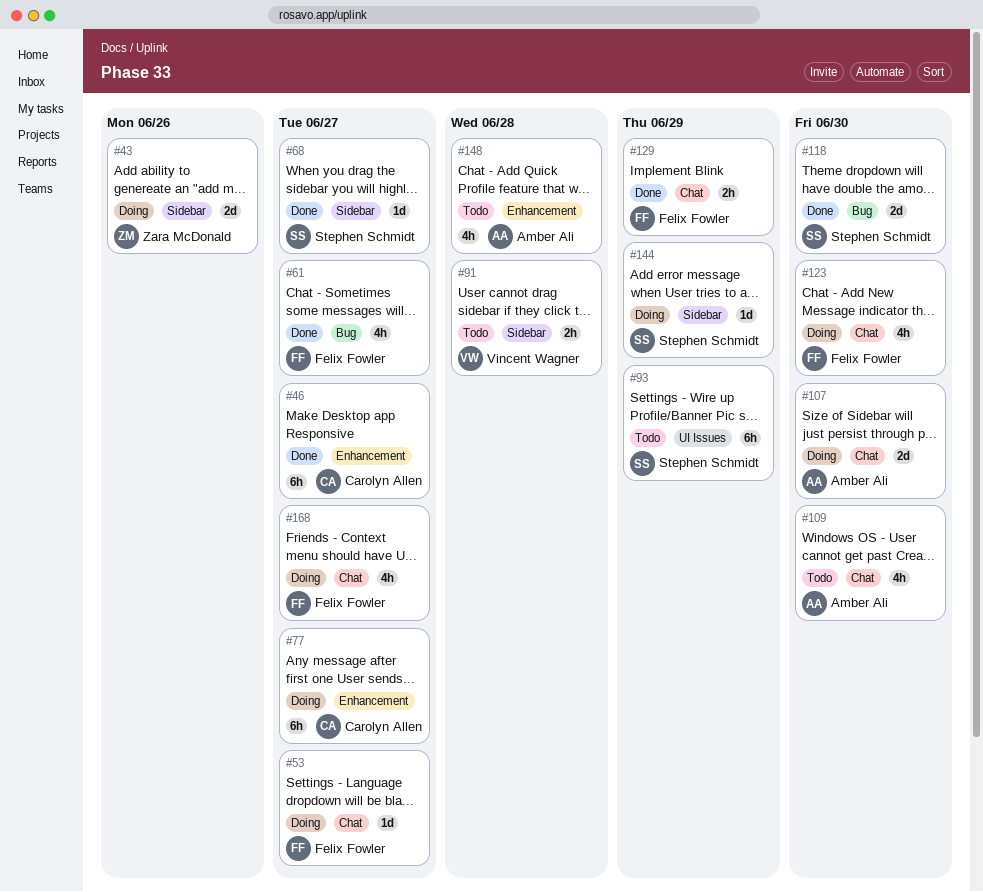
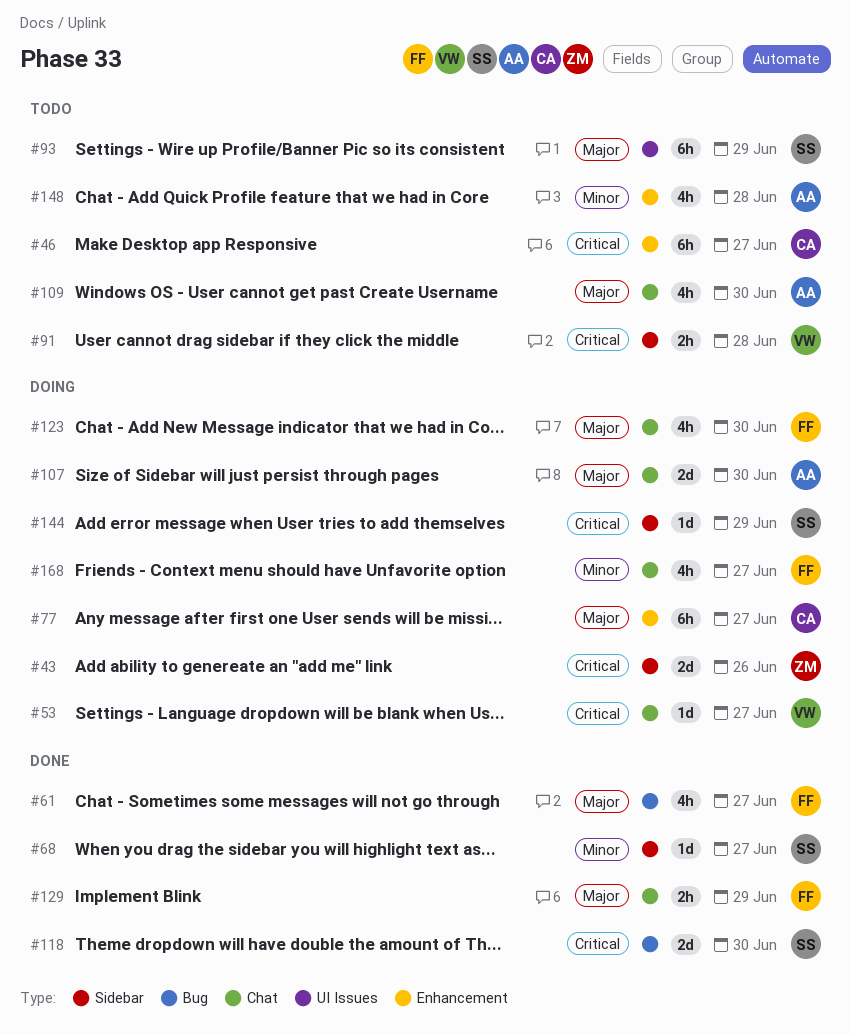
#46, status: Done -> Todo
#53, owner: Felix Fowler -> Vincent Wagner

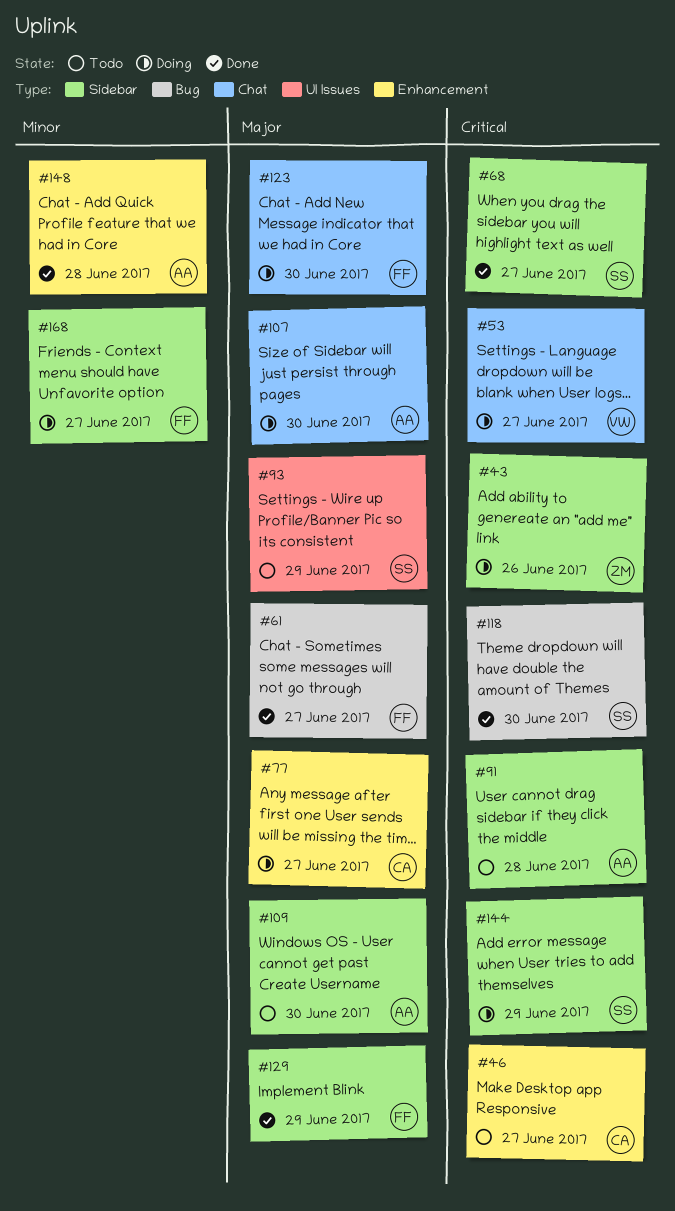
#68, priority: Minor -> Critical
#91, owner: VW -> AA
#109, label: Chat -> Sidebar
#129, label: Chat -> Sidebar
#148, status: Todo -> Done
#168, label: Chat -> Sidebar

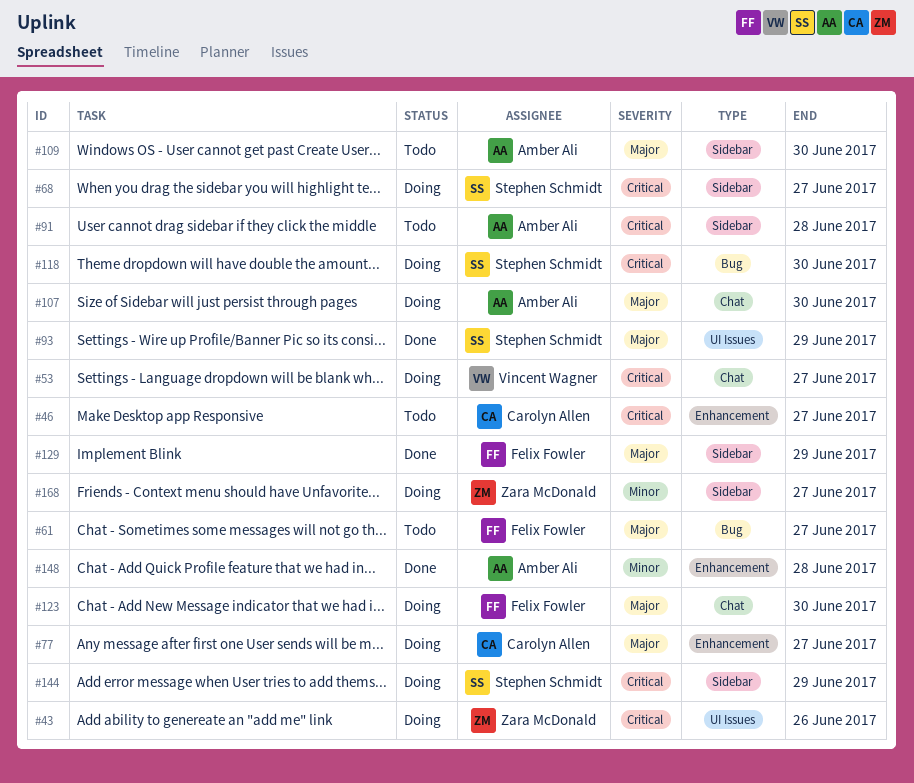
#43, label: Sidebar -> UI Issues
#61, status: Done -> Todo
#68, status: Done -> Doing
#93, status: Todo -> Done
#118, status: Done -> Doing
#168, owner: Felix Fowler -> Zara McDonald

